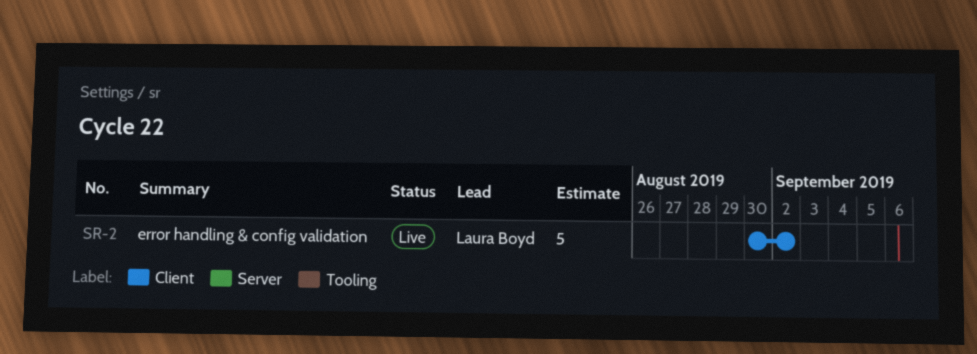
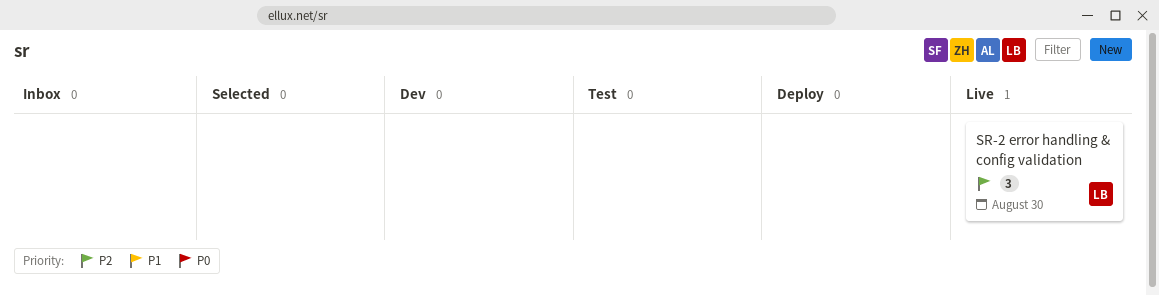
SR-2, estimate: 5 -> 3
SR-2, due: Sep 2 -> Aug 30

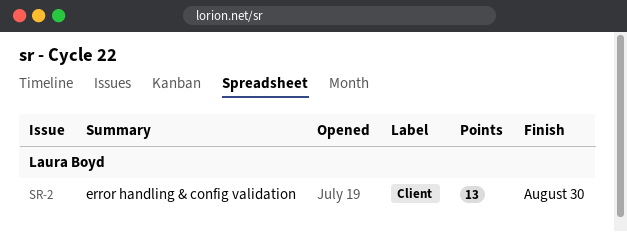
SR-2, estimate: 3 -> 13

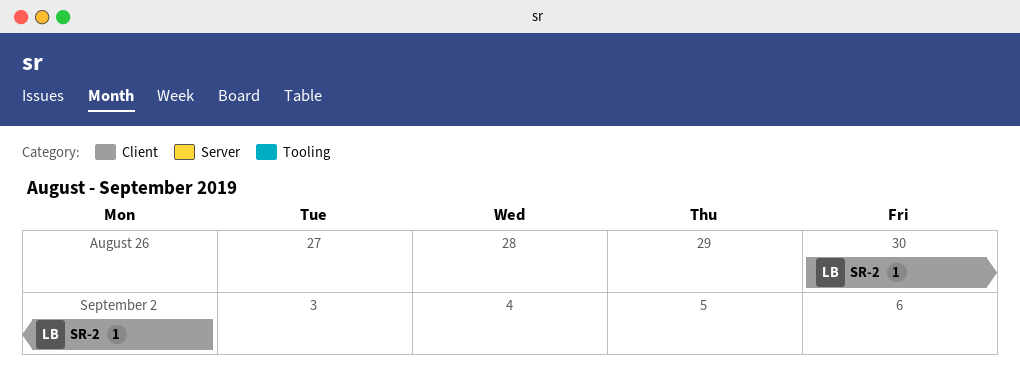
SR-2, estimate: 13 -> 1
SR-2, due: Aug 30 -> Sep 2

